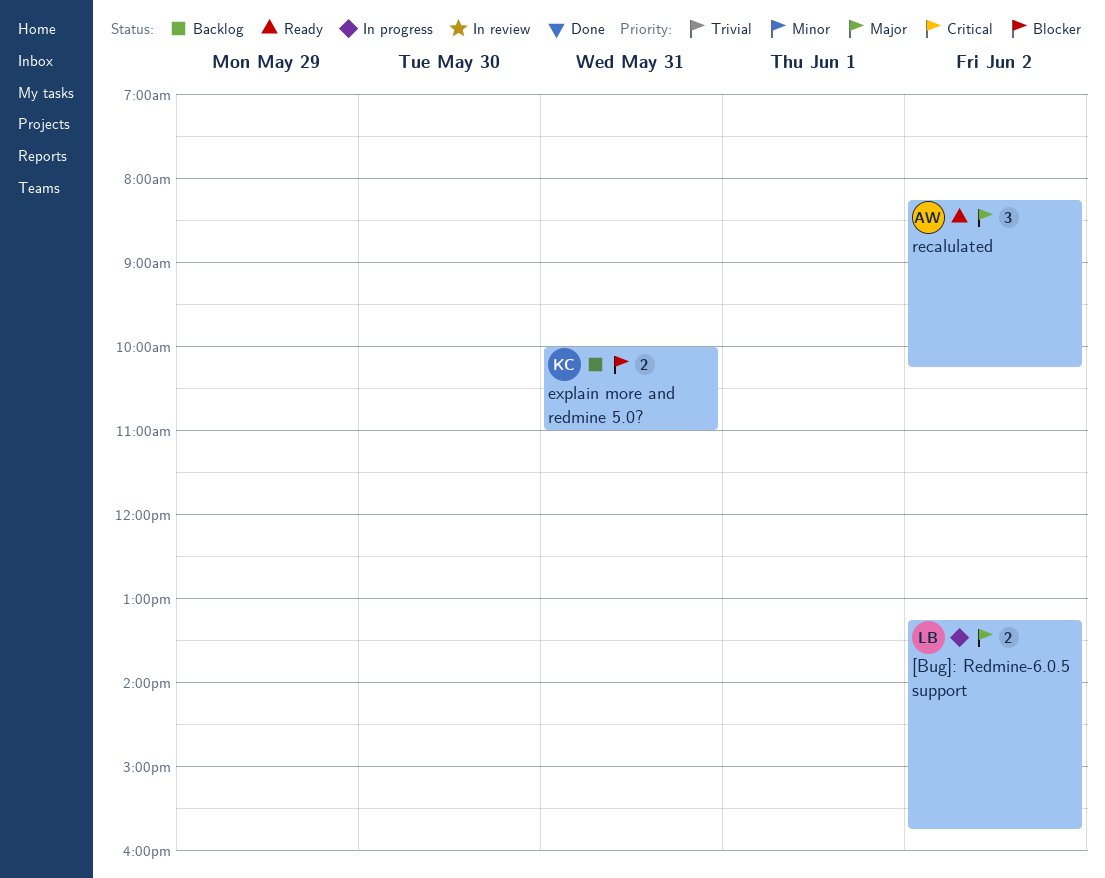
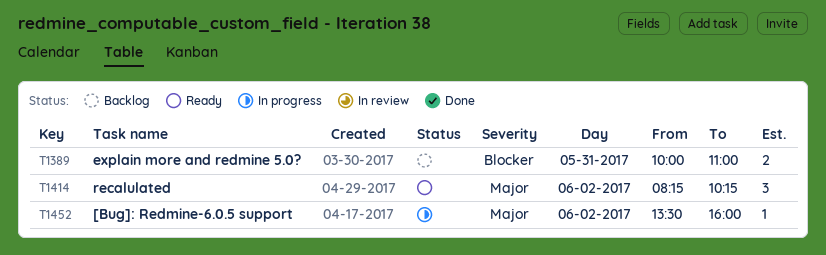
[Bug]: Redmine-6.0.5 support, estimate: 2 -> 1
[Bug]: Redmine-6.0.5 support, begins: 13:15 -> 13:30
[Bug]: Redmine-6.0.5 support, ends: 15:45 -> 16:00

